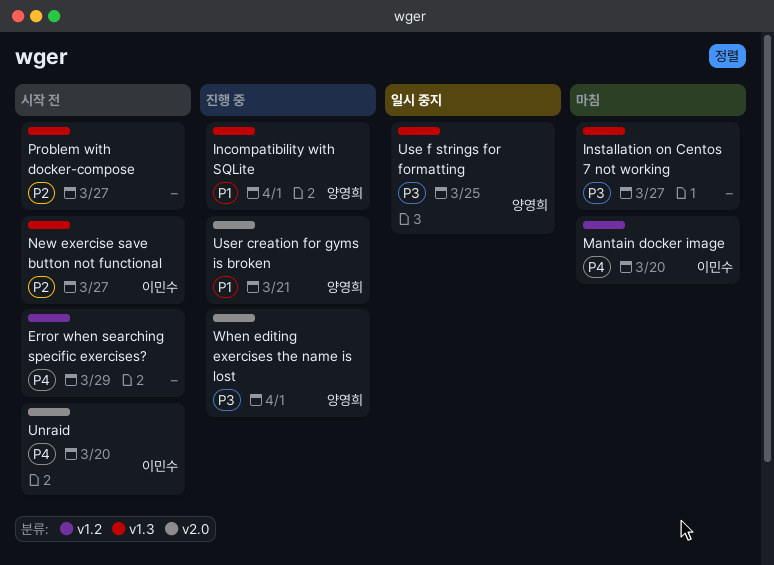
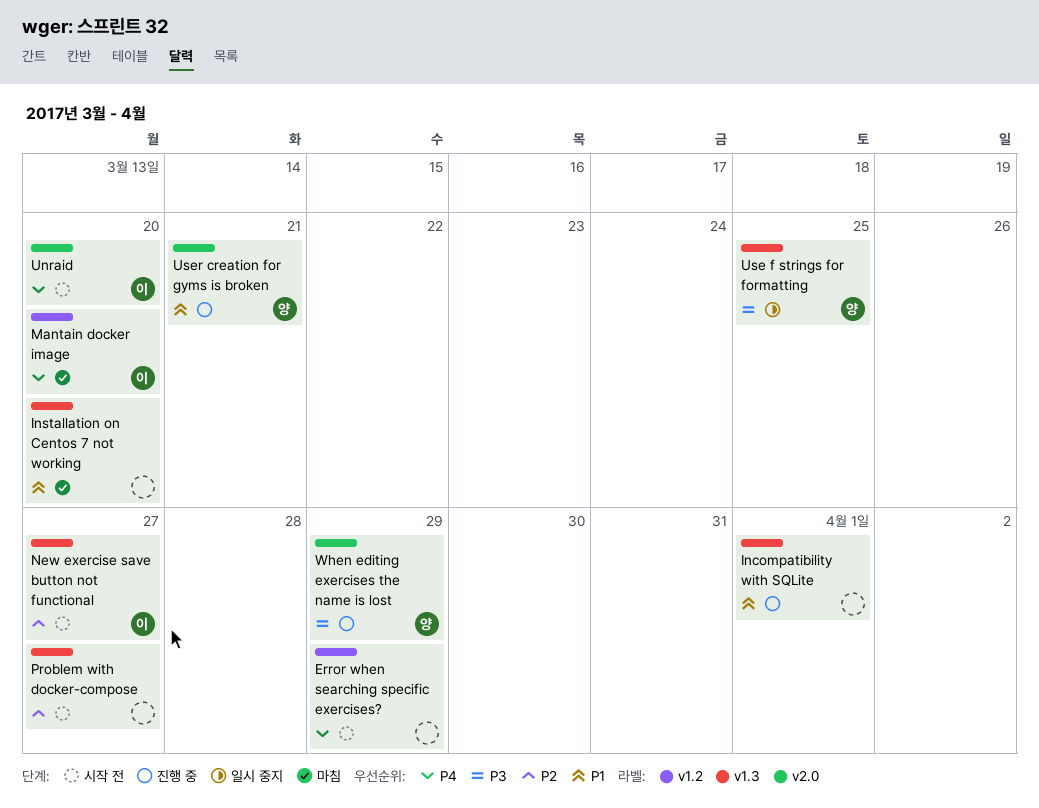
Incompatibility with SQLite, owner: 양영희 -> none
Installation on Centos 7 not working, priority: P3 -> P1
Installation on Centos 7 not working, due: Mar 27 -> Mar 20
When editing exercises the name is lost, due: Apr 1 -> Mar 29

